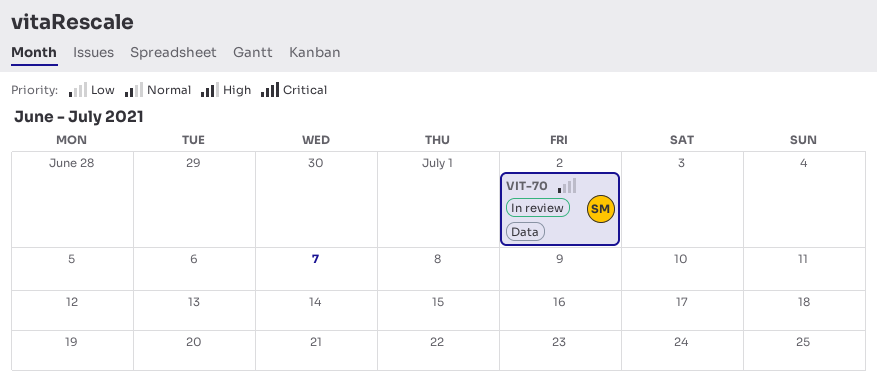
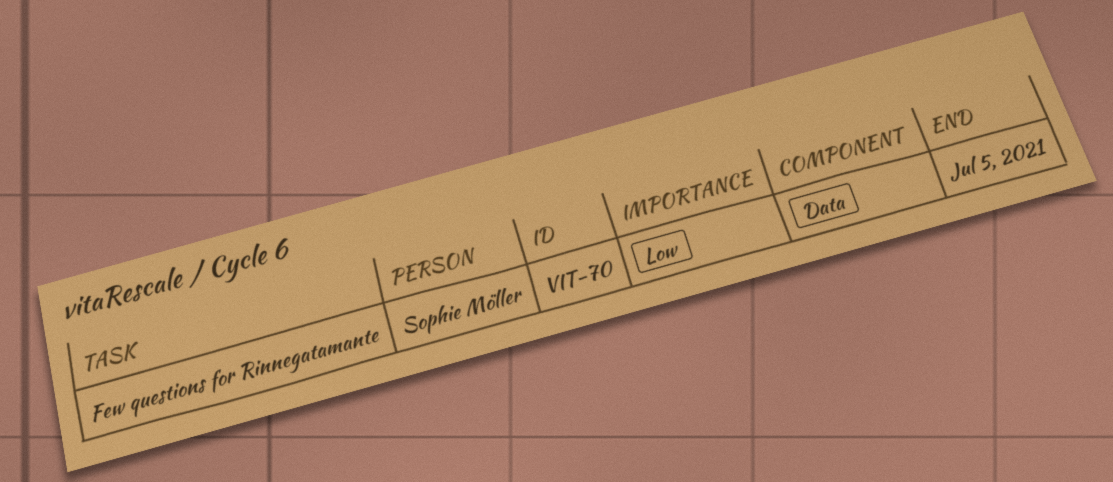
VIT-70, due: Jul 2 -> Jul 5

